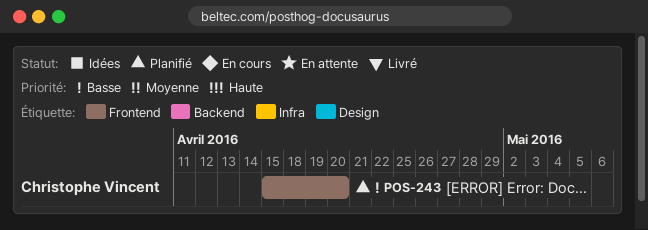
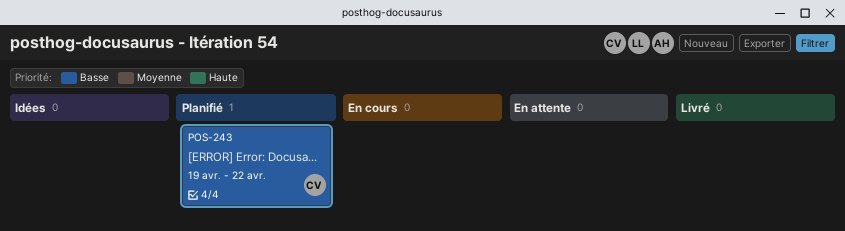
POS-243, start: Apr 15 -> Apr 19
POS-243, due: Apr 20 -> Apr 22

